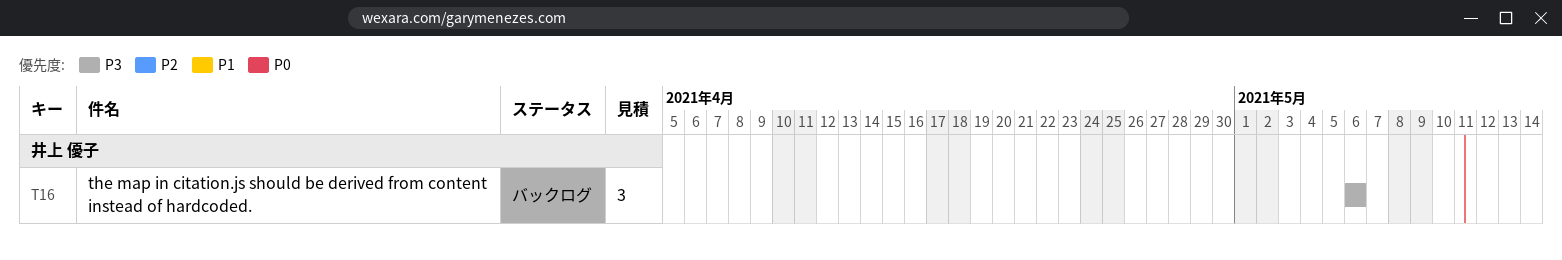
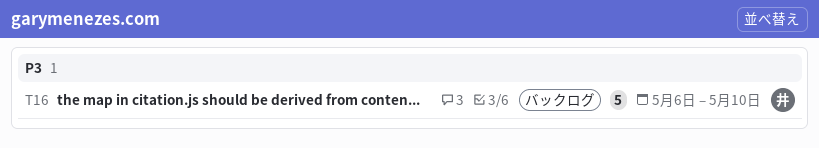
T16, estimate: 3 -> 5
T16, due: May 6 -> May 10

